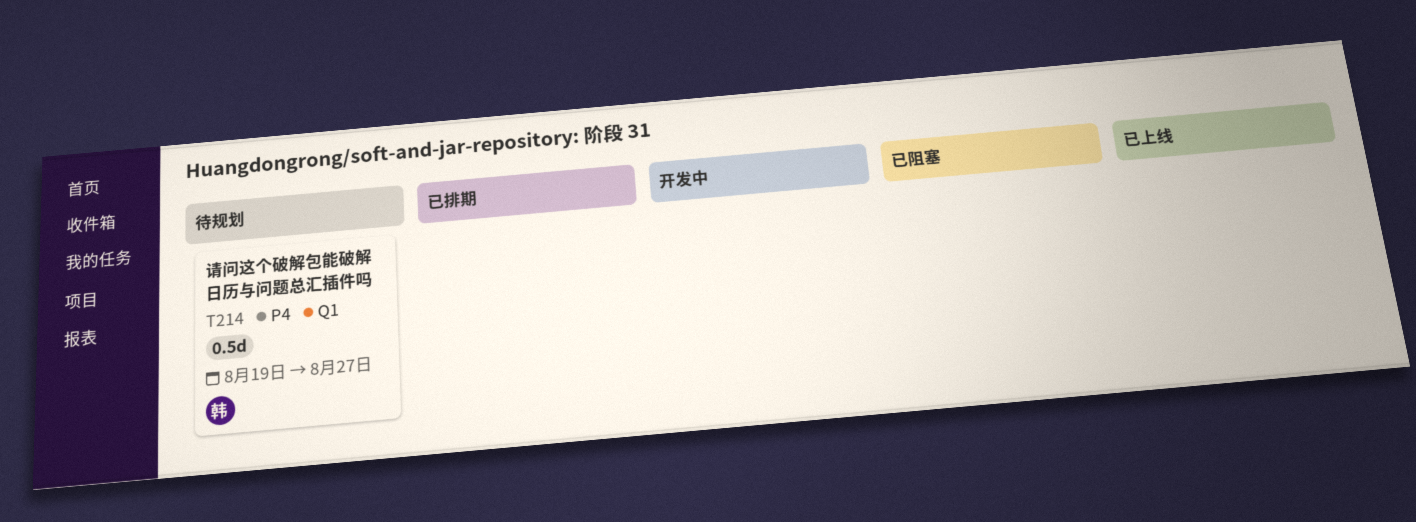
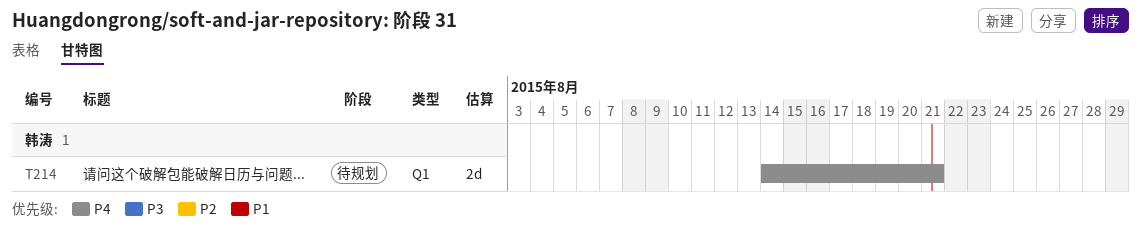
T214, estimate: 0.5d -> 2d
T214, start: Aug 19 -> Aug 14
T214, due: Aug 27 -> Aug 21

